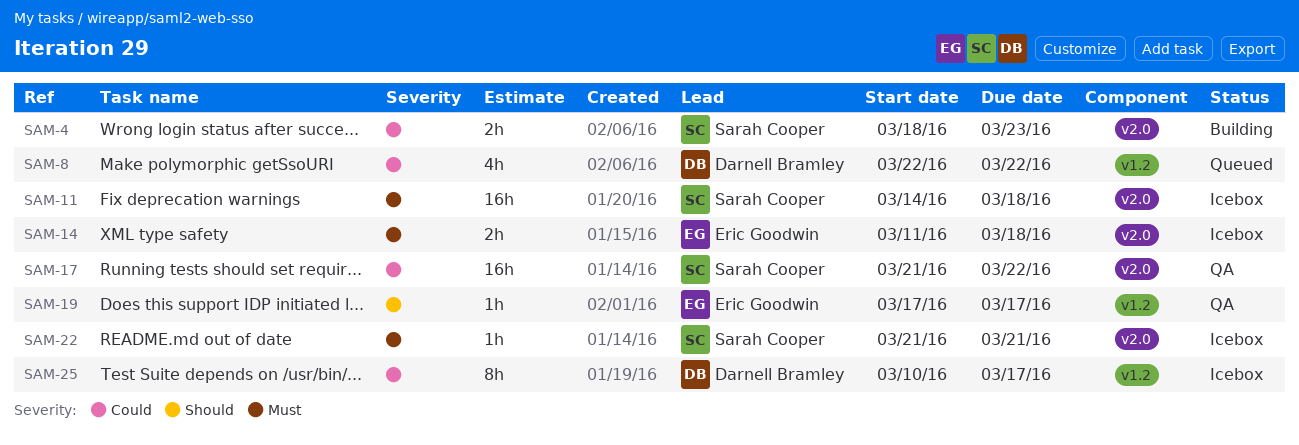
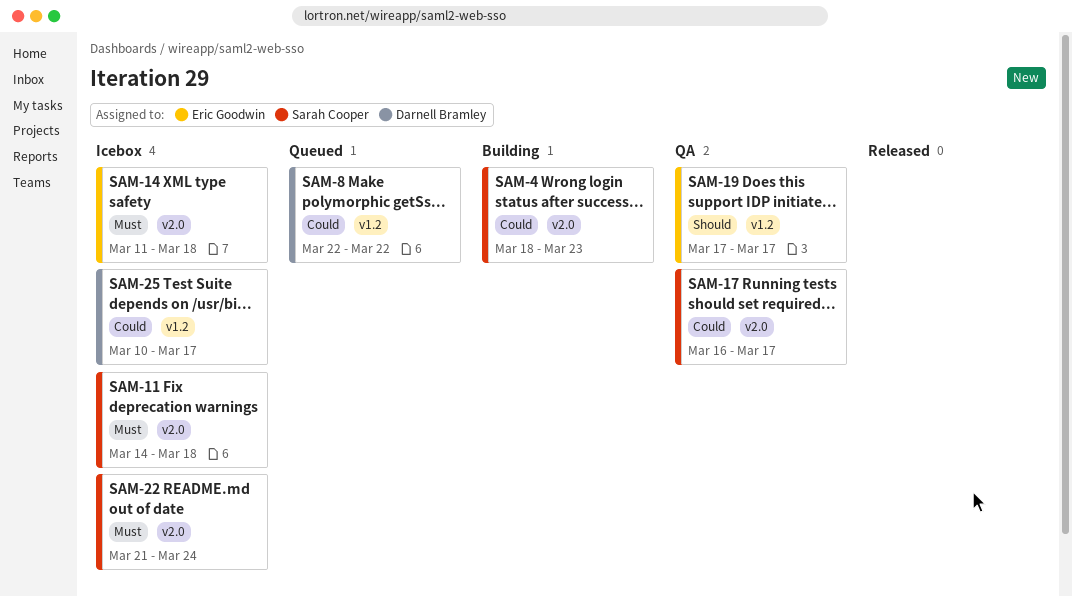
SAM-17, start: Mar 21 -> Mar 16
SAM-17, due: Mar 22 -> Mar 17
SAM-22, due: Mar 21 -> Mar 24

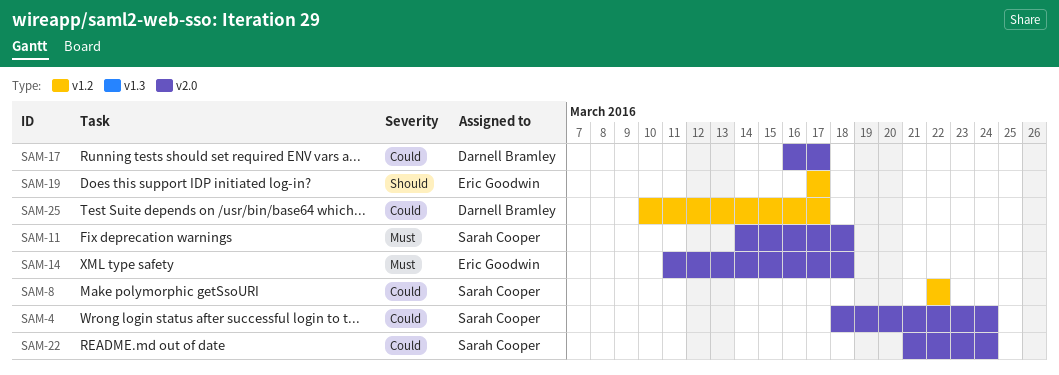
SAM-4, due: Mar 23 -> Mar 24
SAM-8, owner: Darnell Bramley -> Sarah Cooper
SAM-17, owner: Sarah Cooper -> Darnell Bramley
SAM-22, priority: Must -> Could

